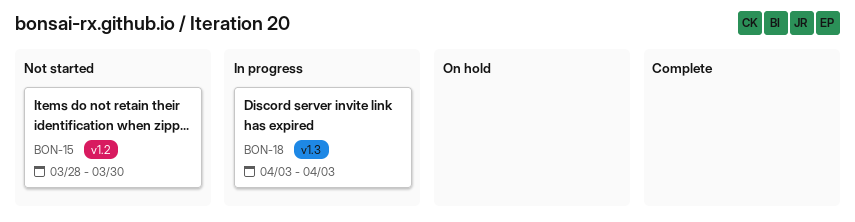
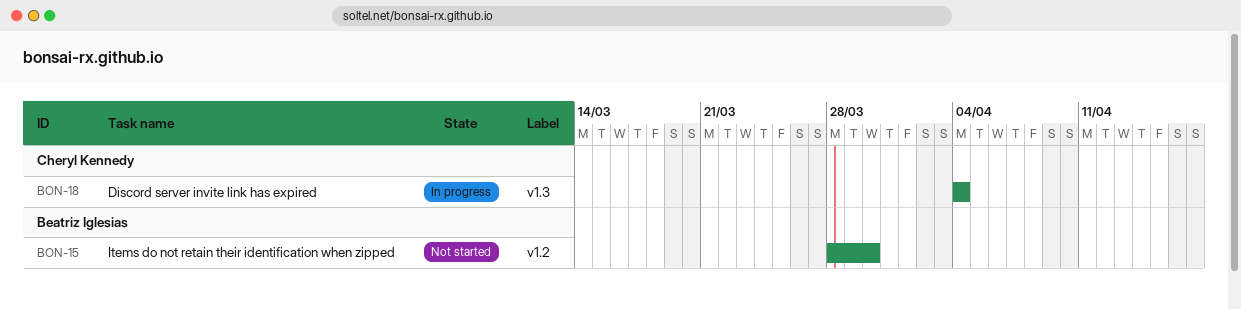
BON-18, start: Apr 3 -> Apr 4
BON-18, due: Apr 3 -> Apr 4

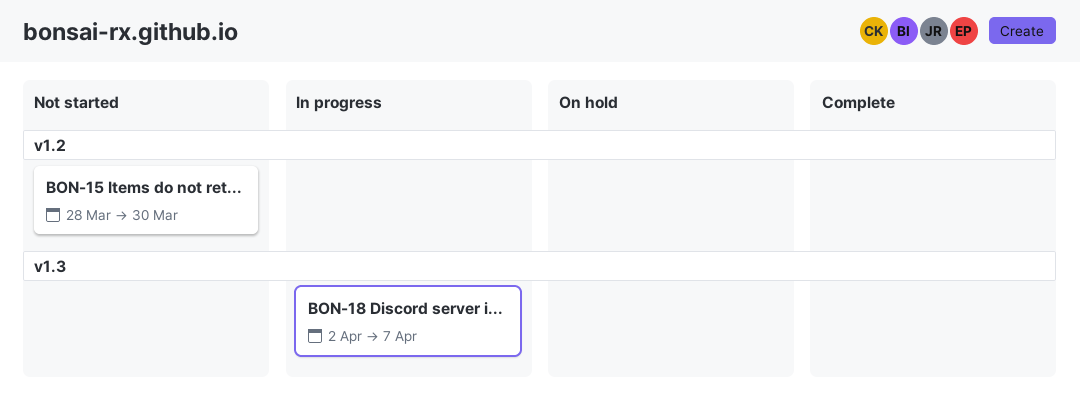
BON-18, start: Apr 4 -> Apr 2
BON-18, due: Apr 4 -> Apr 7

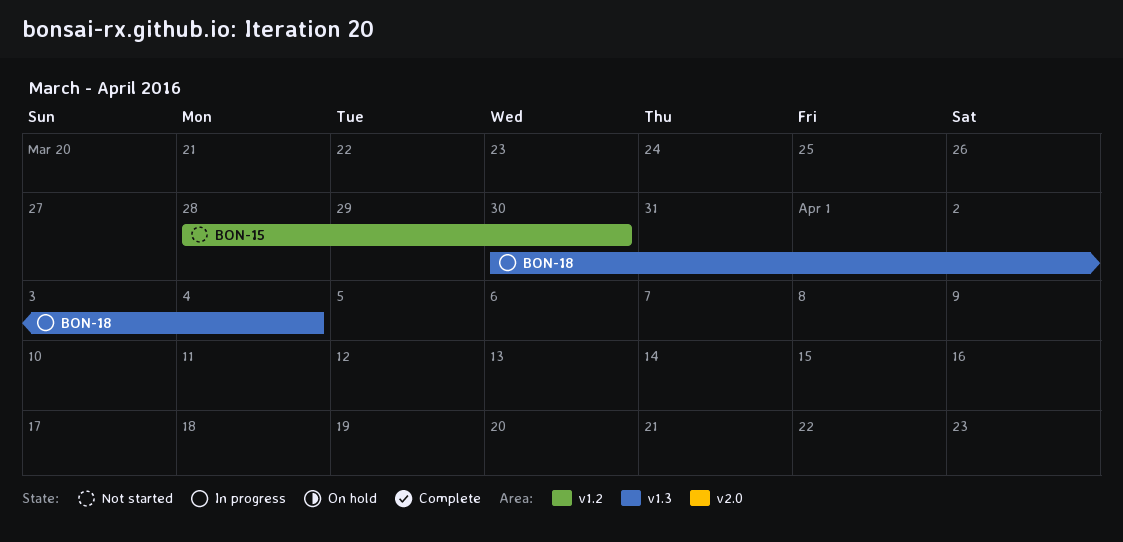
BON-18, start: Apr 2 -> Mar 30
BON-18, due: Apr 7 -> Apr 4

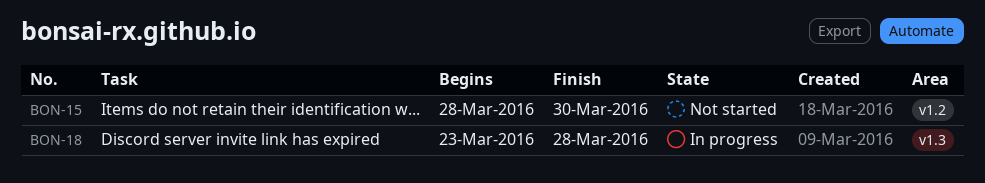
BON-18, start: Mar 30 -> Mar 23
BON-18, due: Apr 4 -> Mar 28

